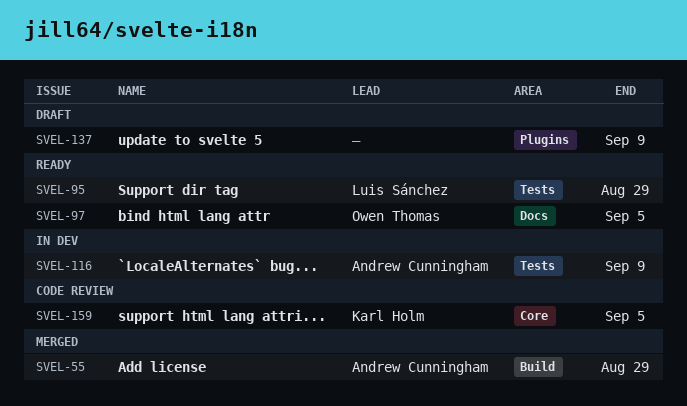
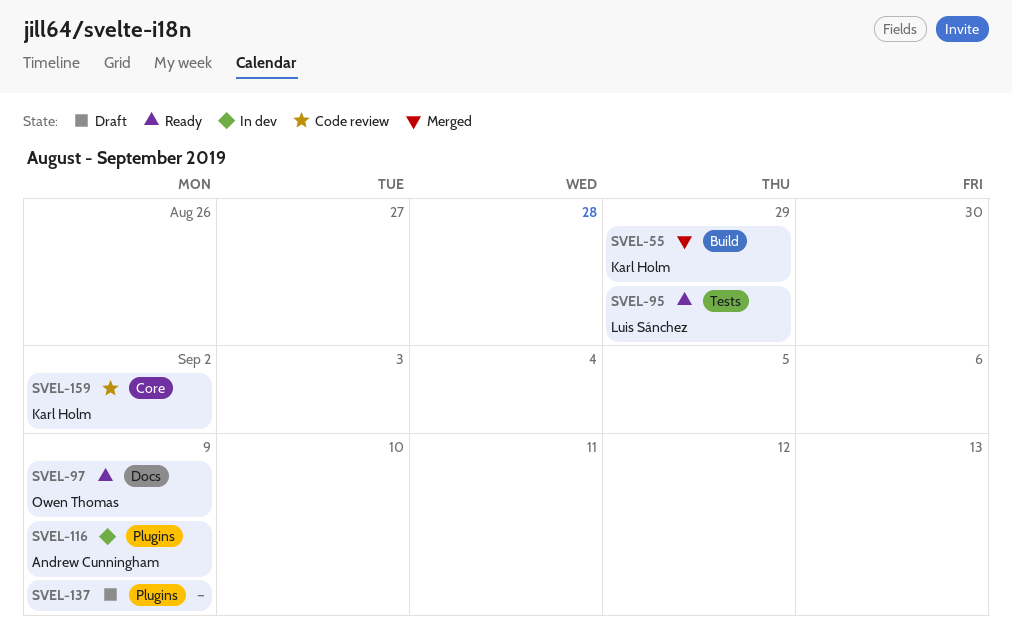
SVEL-55, owner: Andrew Cunningham -> Karl Holm
SVEL-97, due: Sep 5 -> Sep 9
SVEL-116, label: Tests -> Plugins
SVEL-159, due: Sep 5 -> Sep 2

